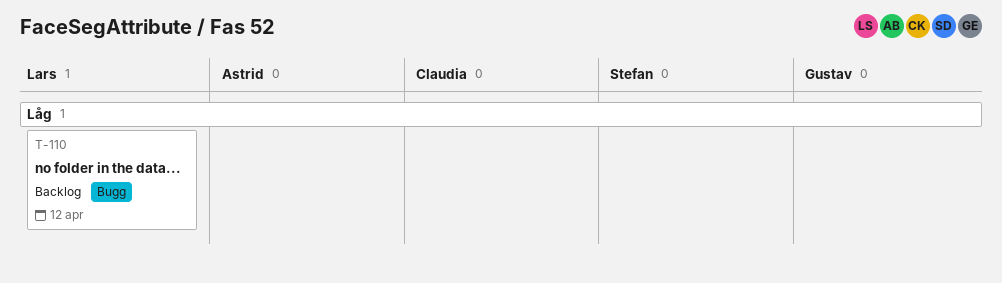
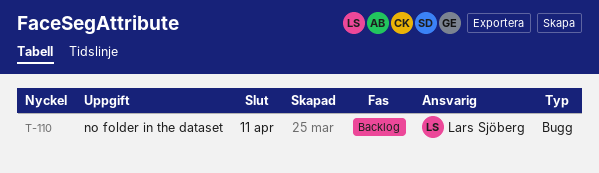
T-110, due: Apr 12 -> Apr 11

